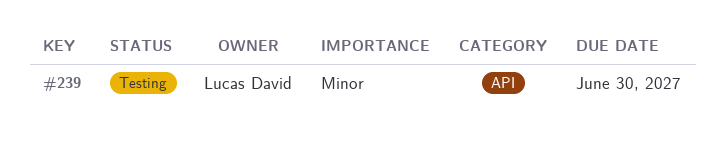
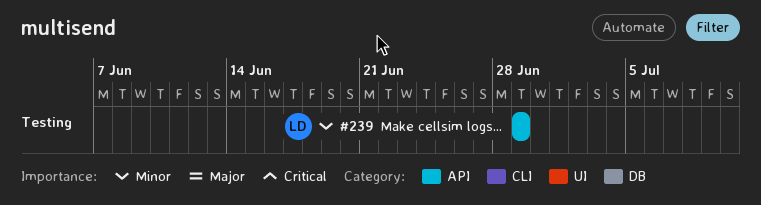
#239, due: Jun 30 -> Jun 29

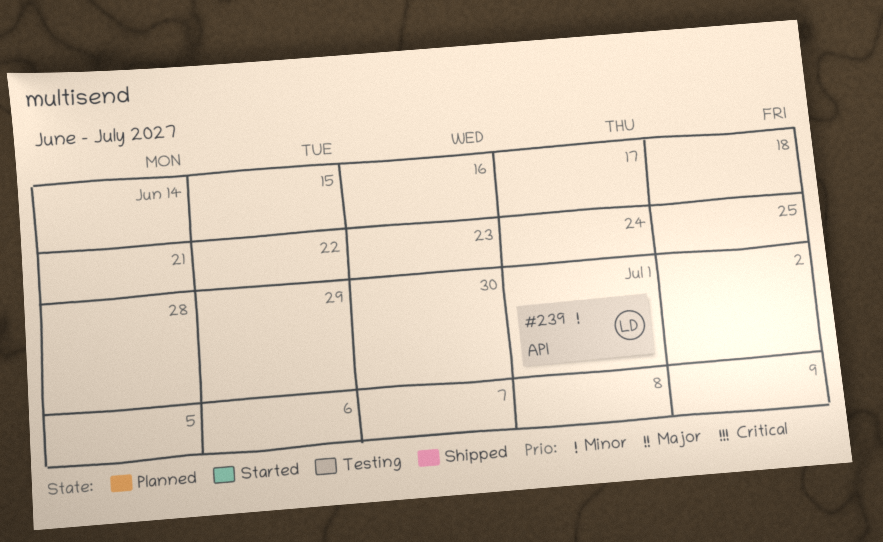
#239, due: Jun 29 -> Jul 1

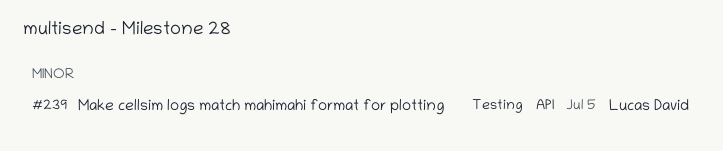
#239, due: Jul 1 -> Jul 5

